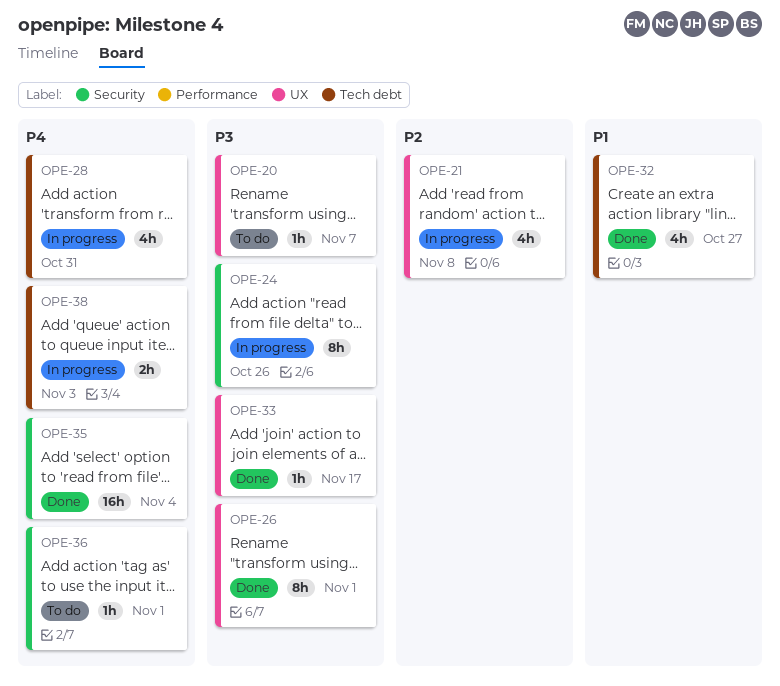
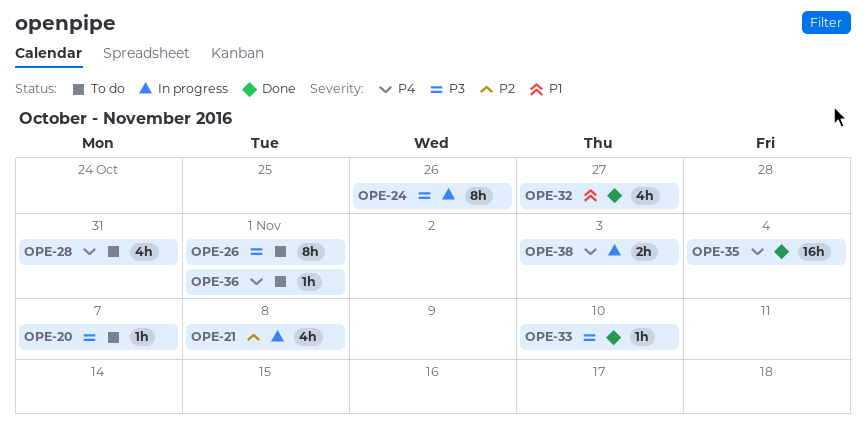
OPE-26, status: Done -> To do
OPE-28, status: In progress -> To do
OPE-33, due: Nov 17 -> Nov 10

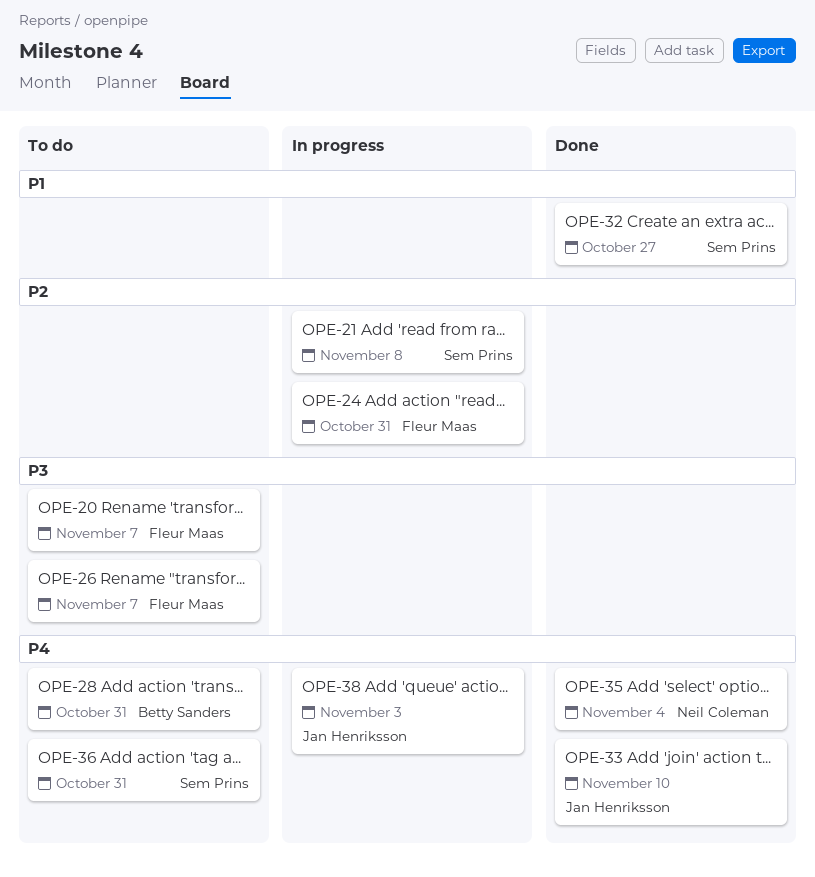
OPE-24, priority: P3 -> P2
OPE-24, due: Oct 26 -> Oct 31
OPE-26, due: Nov 1 -> Nov 7
OPE-33, priority: P3 -> P4
OPE-36, due: Nov 1 -> Oct 31

